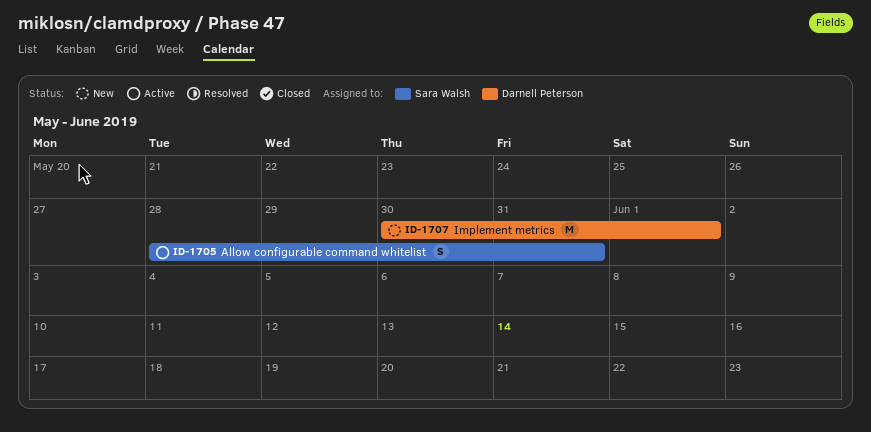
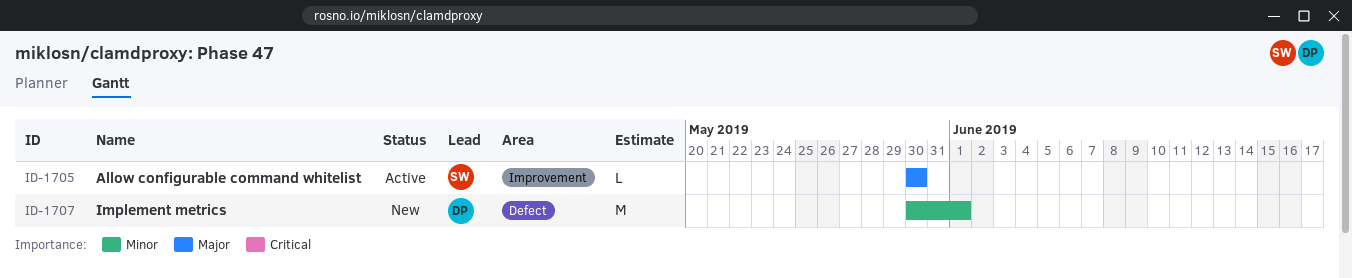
ID-1705, estimate: S -> L
ID-1705, start: May 28 -> May 30
ID-1705, due: May 31 -> May 30

